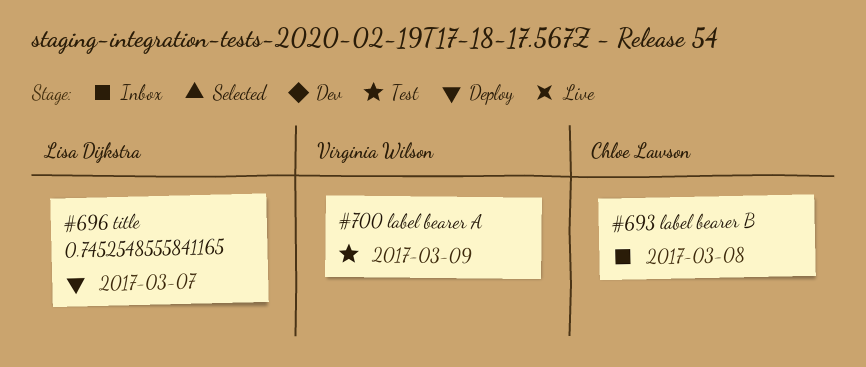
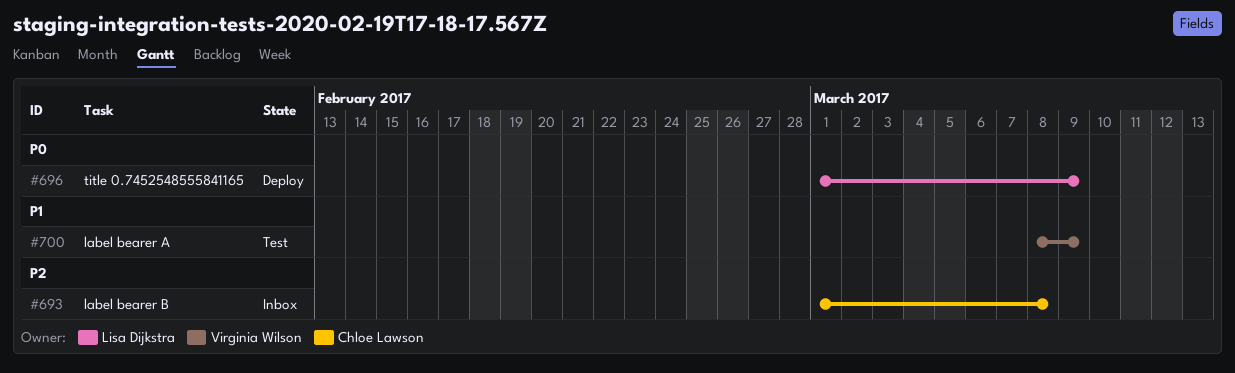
#696, due: Mar 7 -> Mar 9

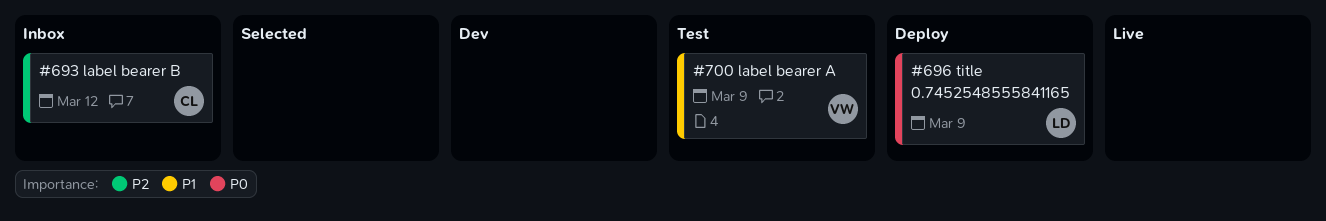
#693, due: Mar 8 -> Mar 12

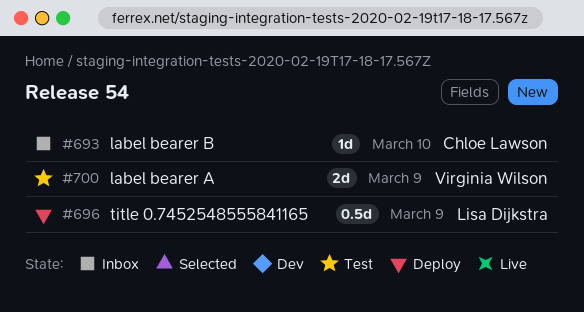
#693, due: Mar 12 -> Mar 10

